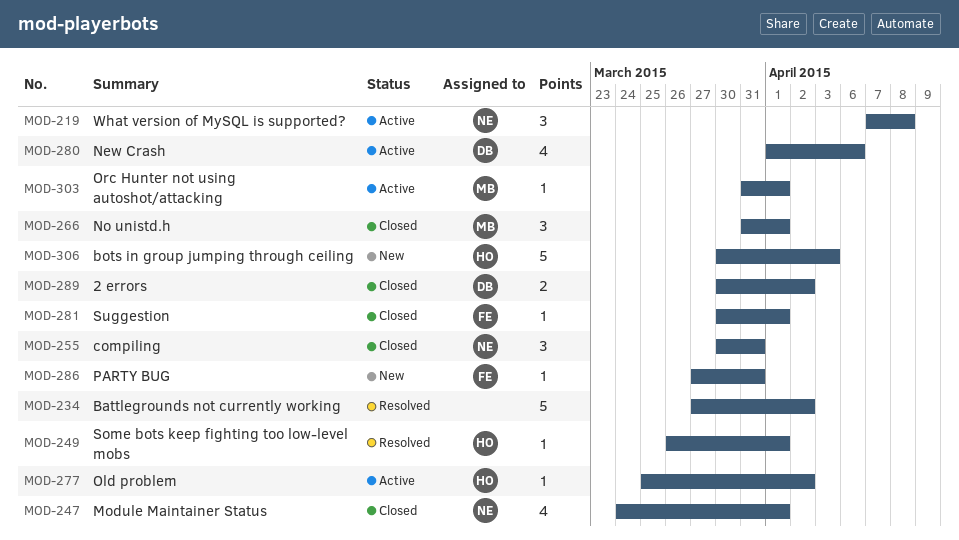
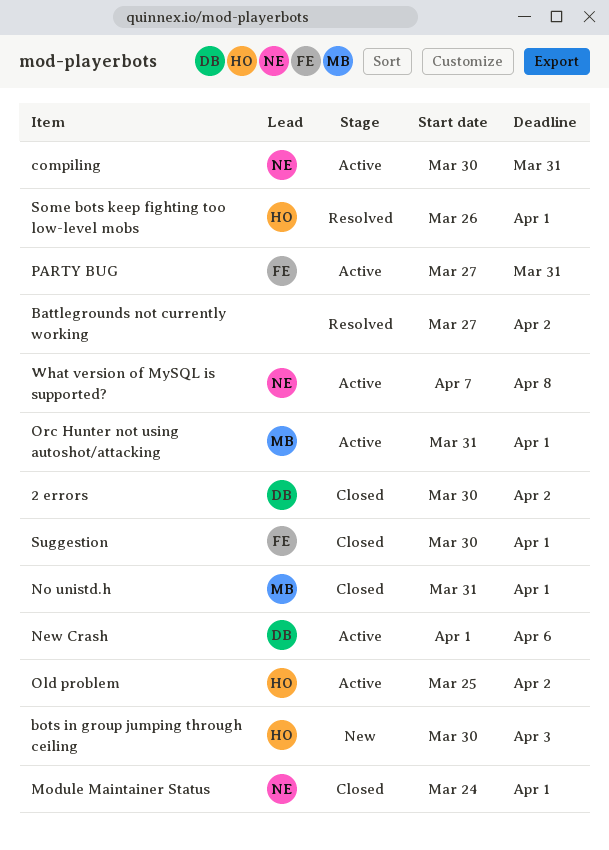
compiling, status: Closed -> Active
PARTY BUG, status: New -> Active

